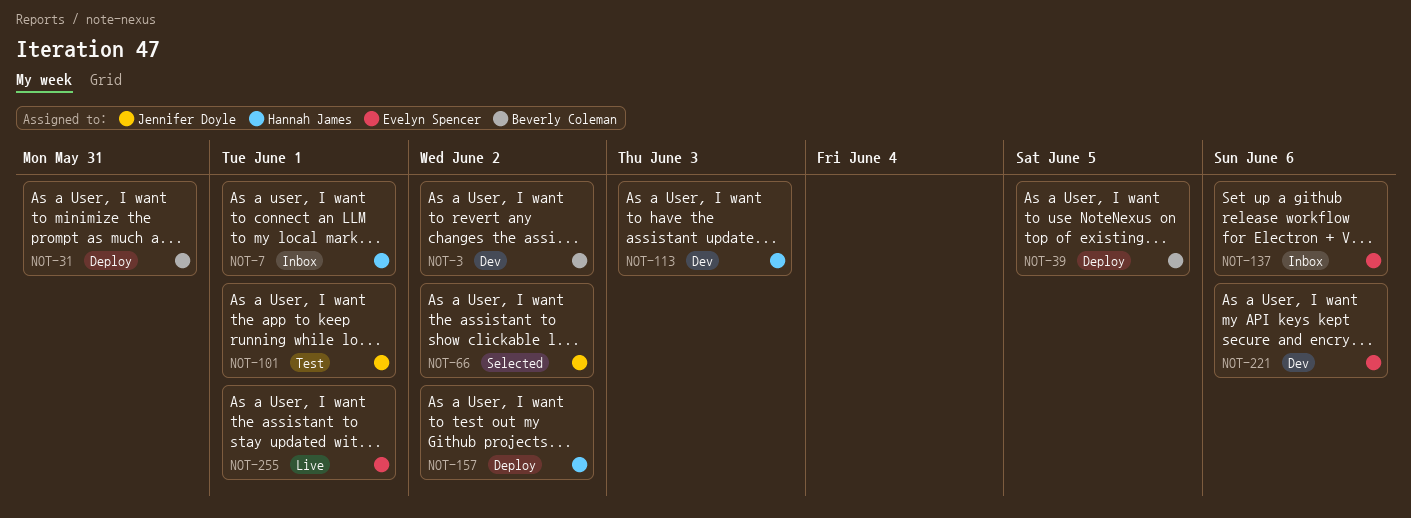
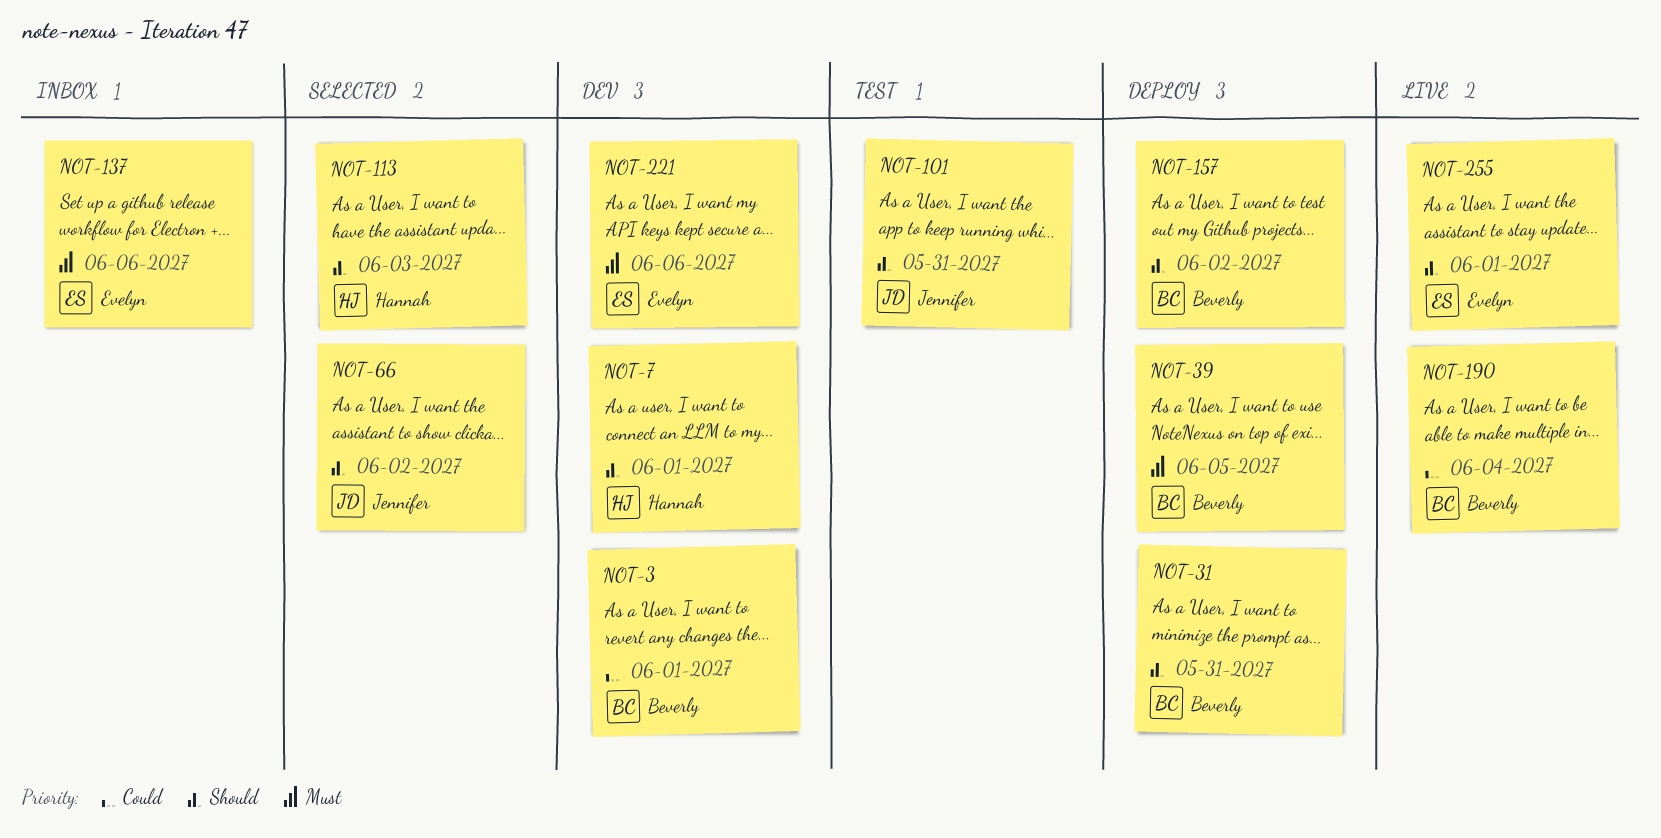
NOT-3, due: Jun 2 -> Jun 1
NOT-7, status: Inbox -> Dev
NOT-101, due: Jun 1 -> May 31
NOT-113, status: Dev -> Selected
NOT-157, owner: Hannah James -> Beverly Coleman
NOT-190: none -> present

